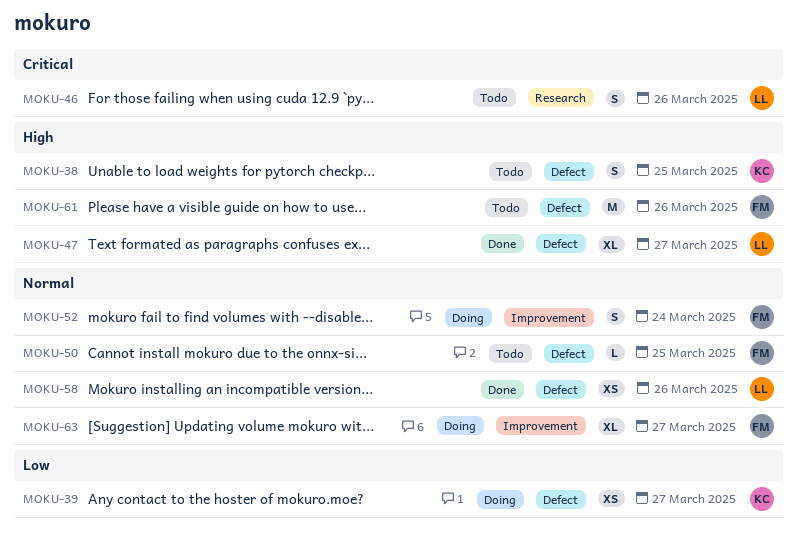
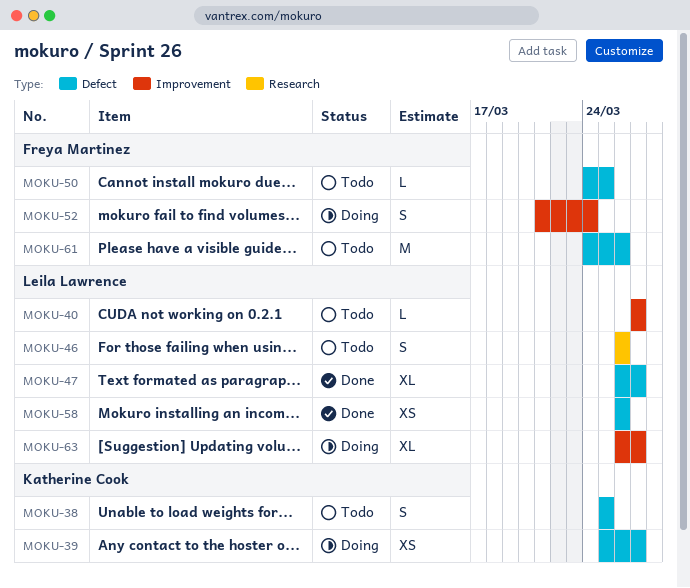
MOKU-40: none -> present
MOKU-63, owner: Freya Martinez -> Leila Lawrence

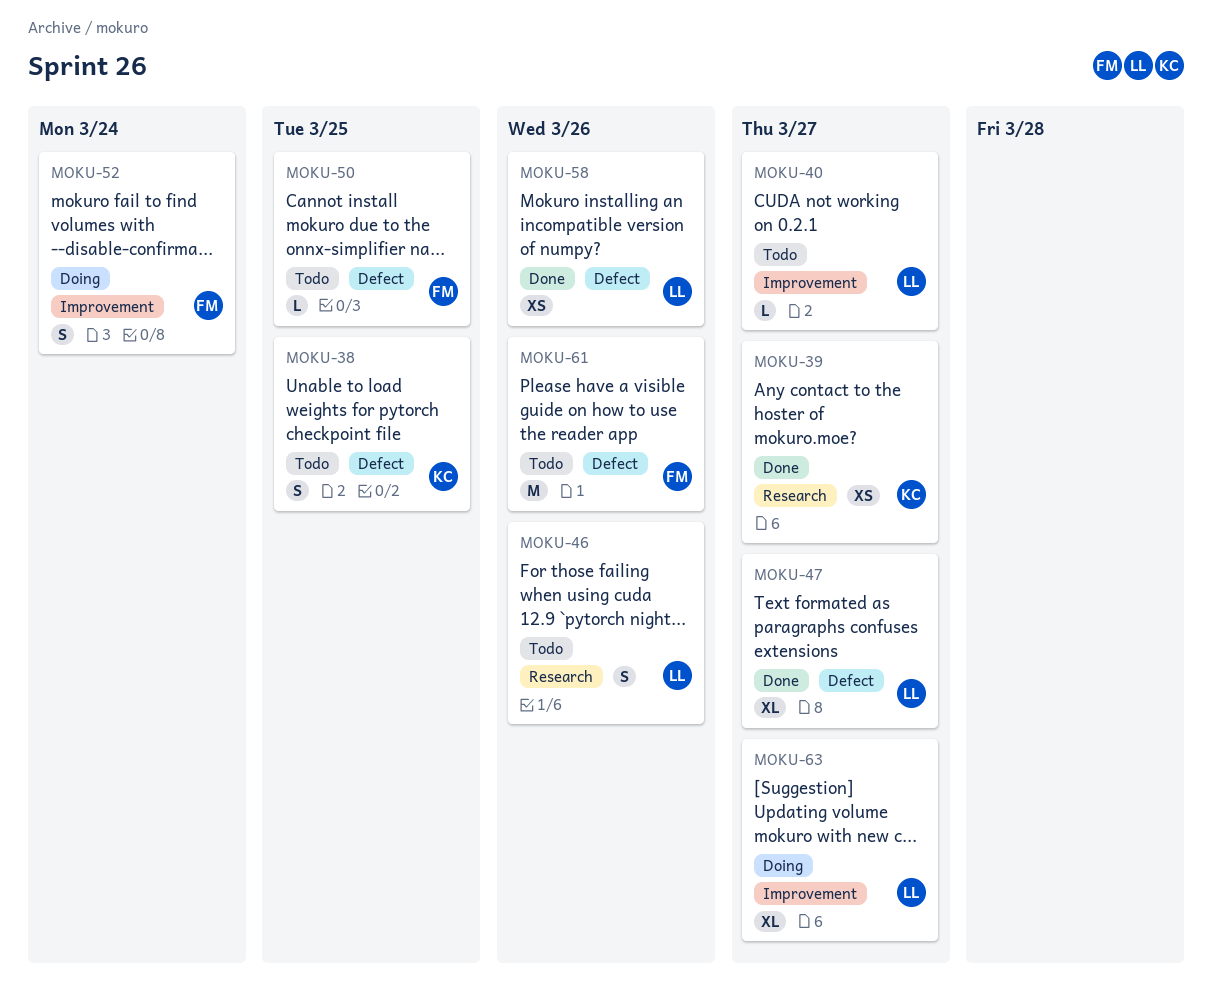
MOKU-39, status: Doing -> Done
MOKU-39, label: Defect -> Research

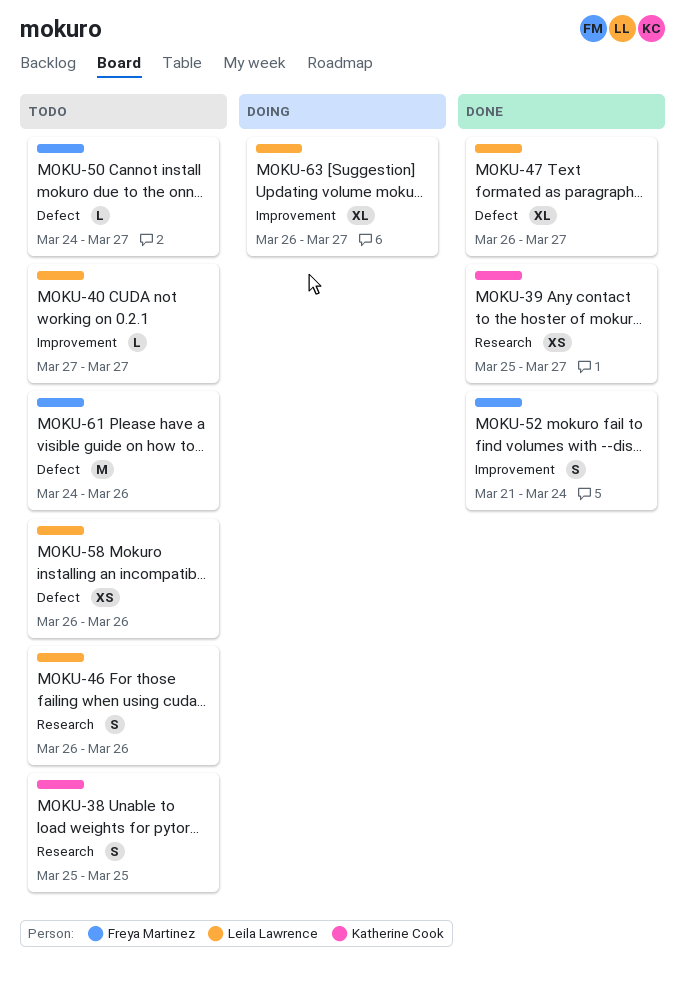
MOKU-38, label: Defect -> Research
MOKU-50, due: Mar 25 -> Mar 27
MOKU-52, status: Doing -> Done
MOKU-58, status: Done -> Todo

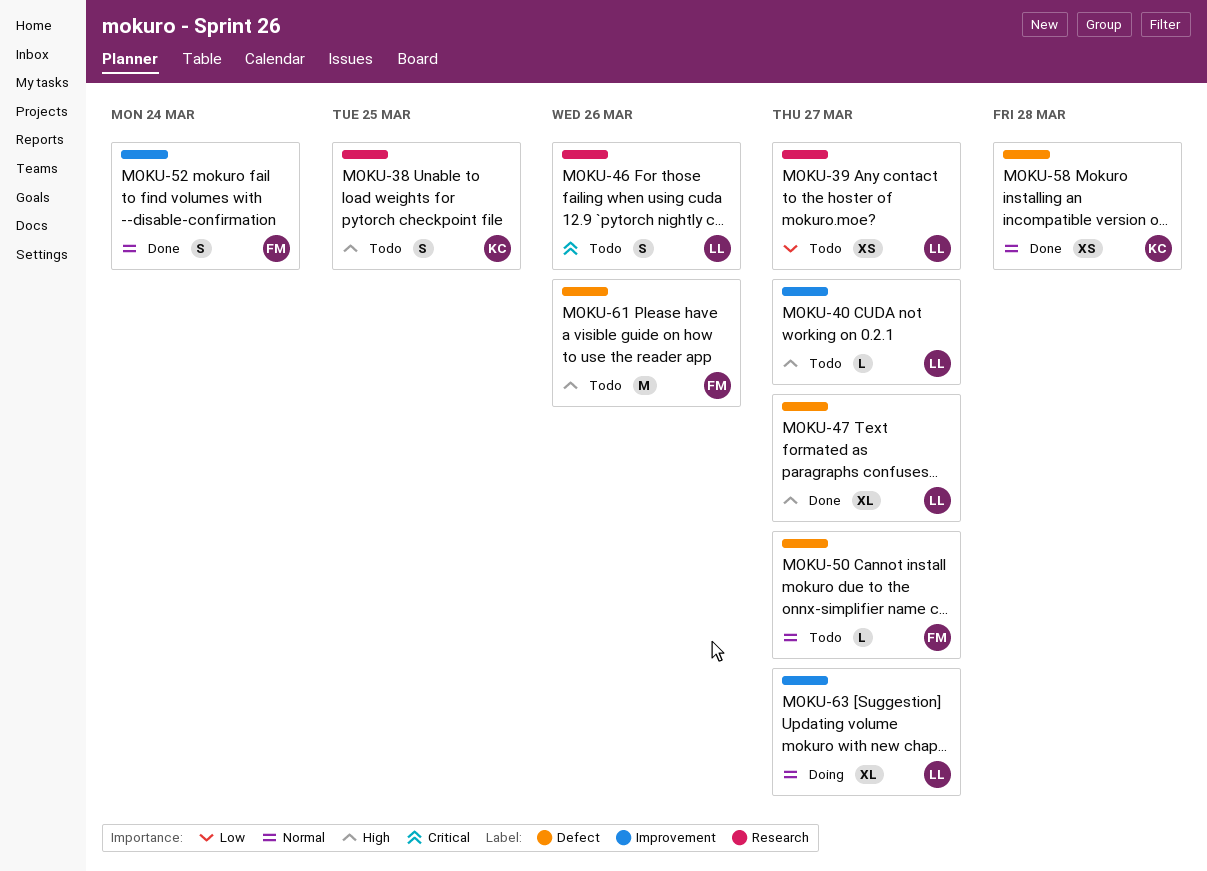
MOKU-39, status: Done -> Todo
MOKU-39, owner: Katherine Cook -> Leila Lawrence
MOKU-58, status: Todo -> Done
MOKU-58, owner: Leila Lawrence -> Katherine Cook
MOKU-58, due: Mar 26 -> Mar 28

